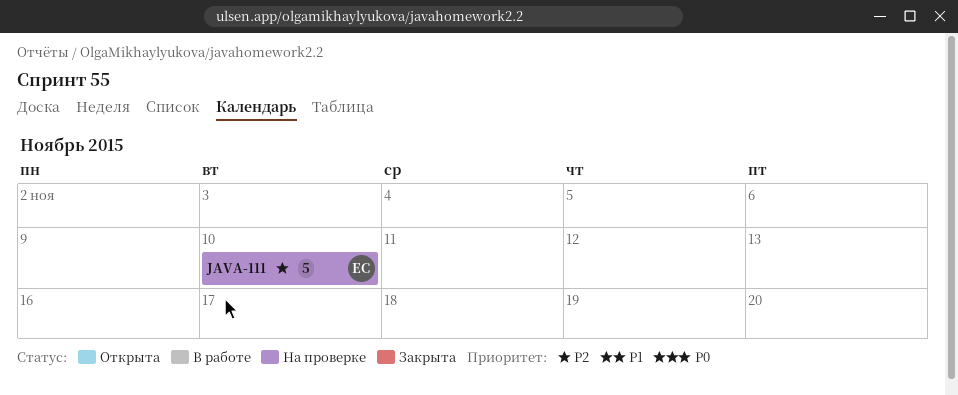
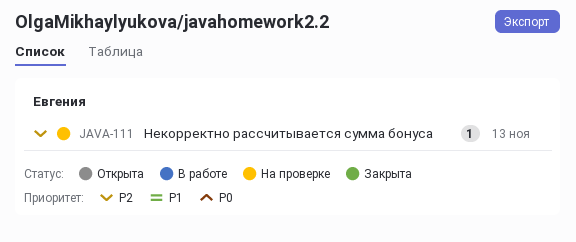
JAVA-111, estimate: 5 -> 1
JAVA-111, due: Nov 10 -> Nov 13

